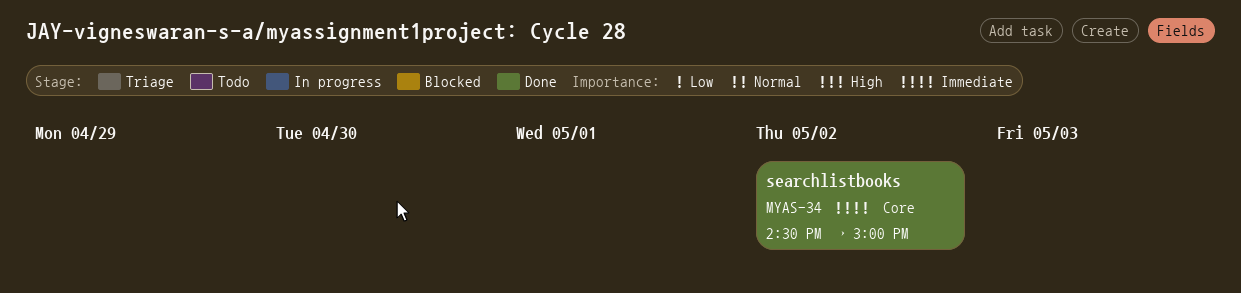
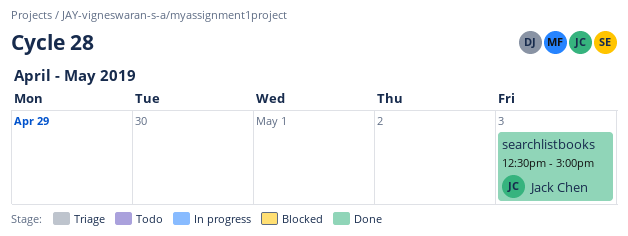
searchlistbooks, day: May 2 -> May 3
searchlistbooks, begins: 14:30 -> 12:30

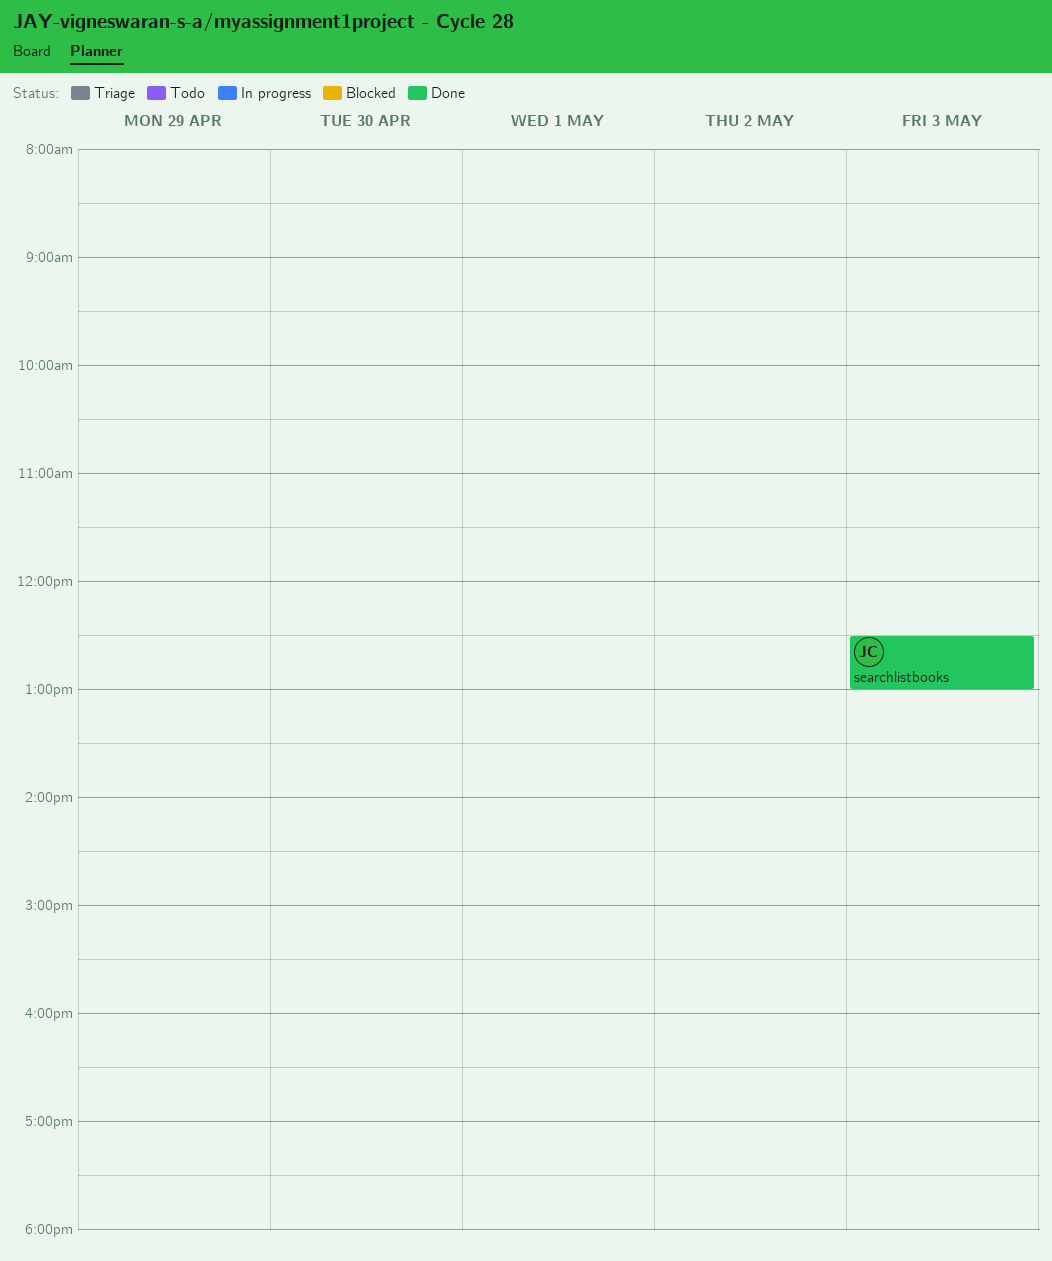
searchlistbooks, ends: 15:00 -> 13:00

